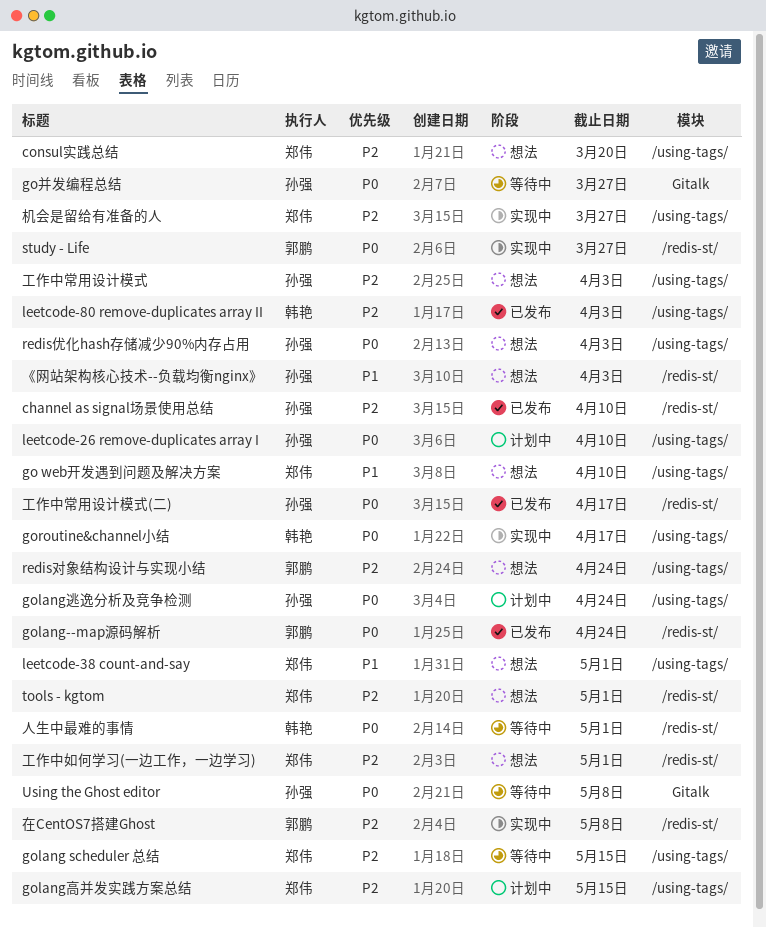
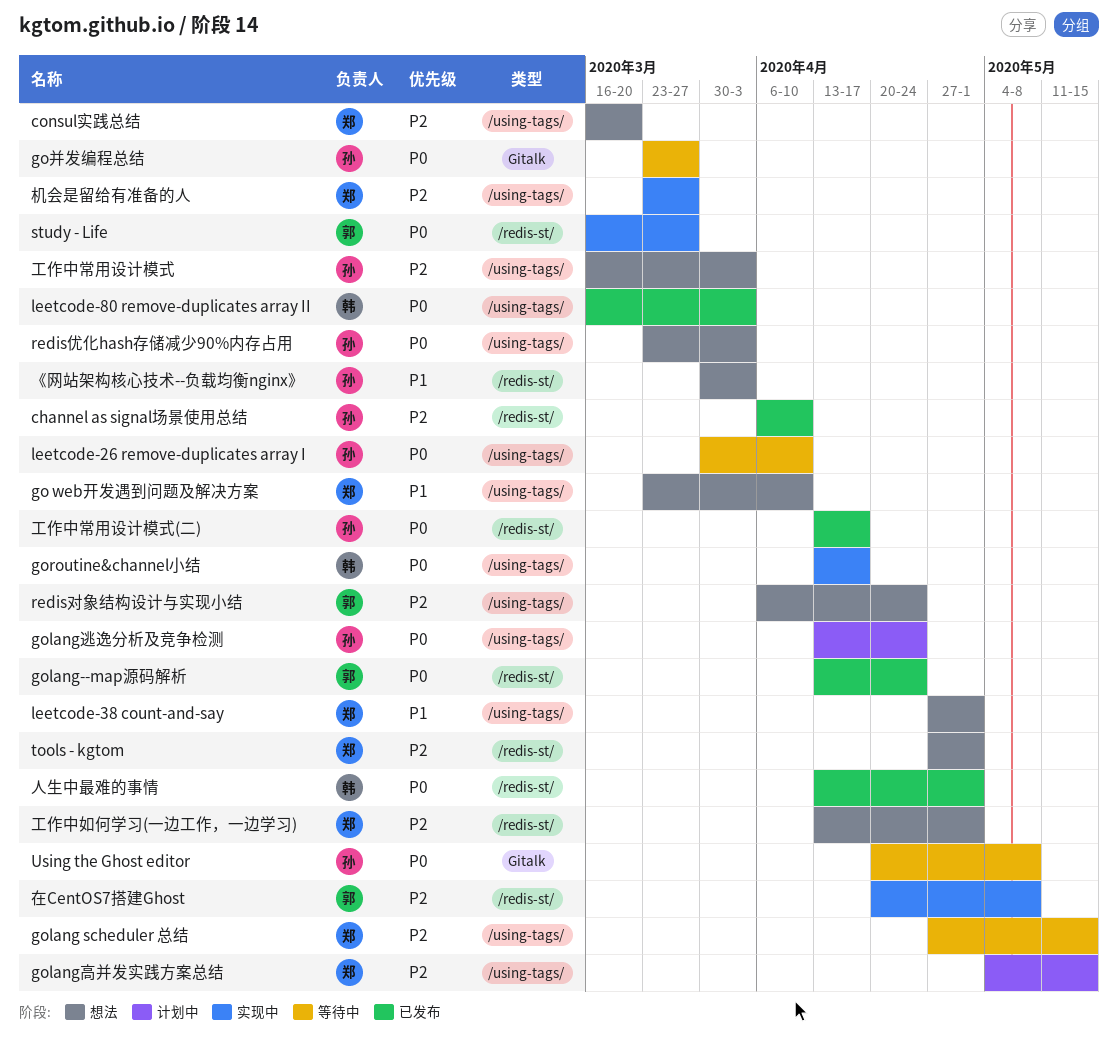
leetcode-26 remove-duplicates array I, status: 计划中 -> 等待中
leetcode-80 remove-duplicates array II, priority: P2 -> P0
人生中最难的事情, status: 等待中 -> 已发布

